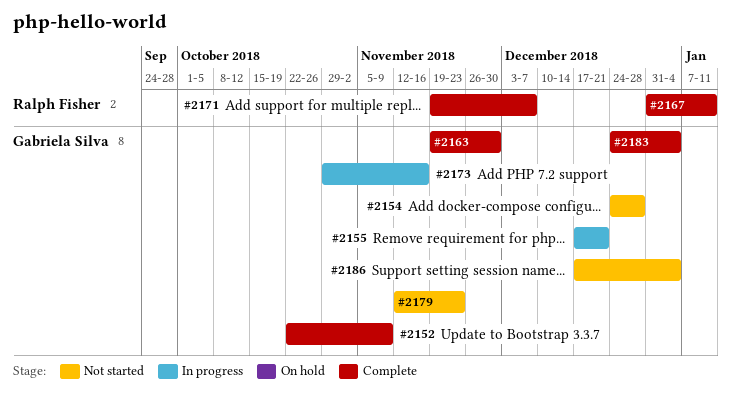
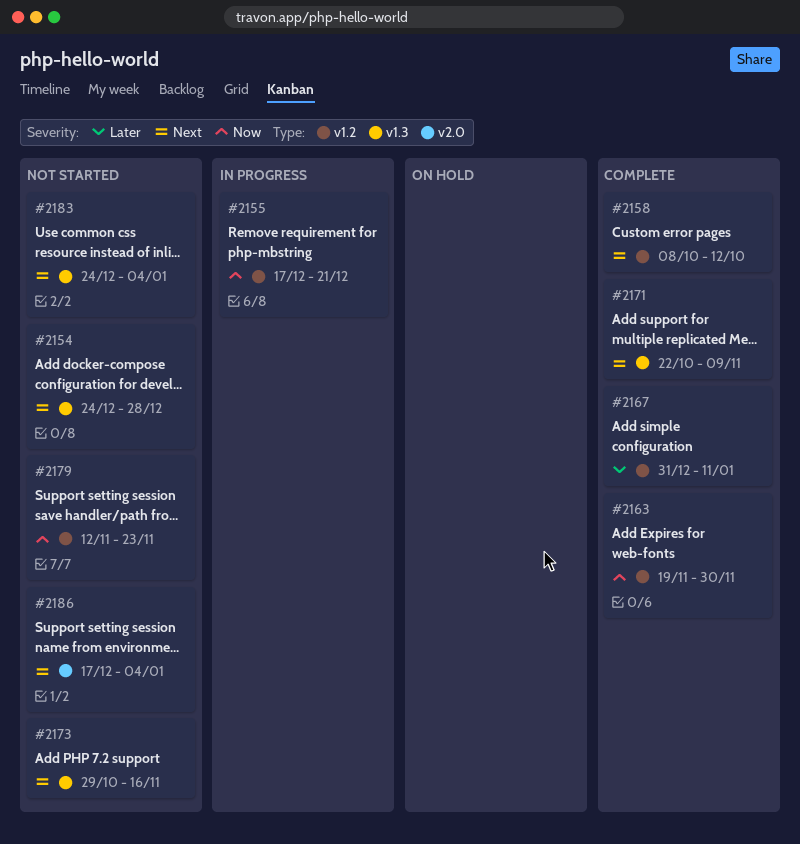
#2152: present -> none
#2158: none -> present
#2171, start: Nov 19 -> Oct 22
#2171, due: Dec 7 -> Nov 9
#2173, status: In progress -> Not started
#2183, status: Complete -> Not started

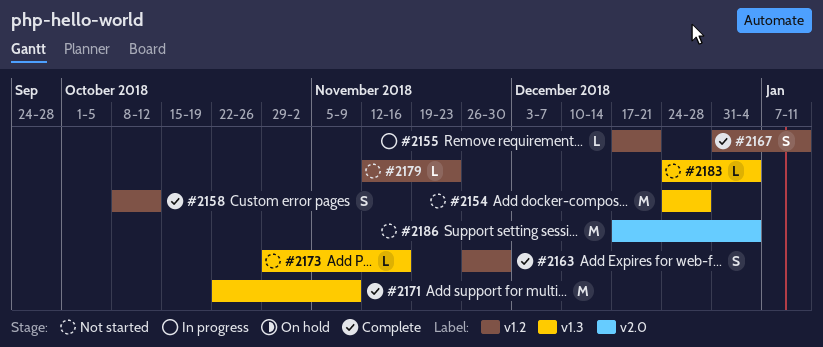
#2163, start: Nov 19 -> Nov 26

